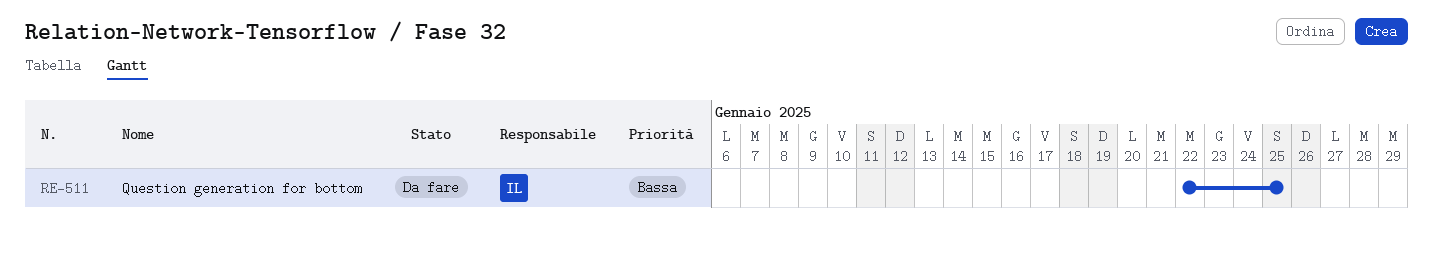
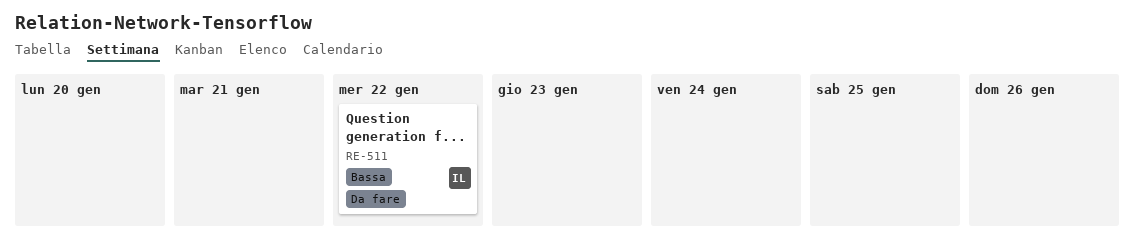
RE-511, due: Jan 25 -> Jan 22

